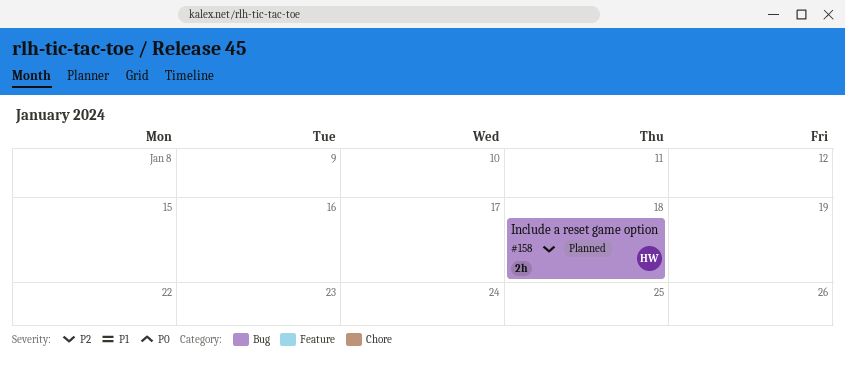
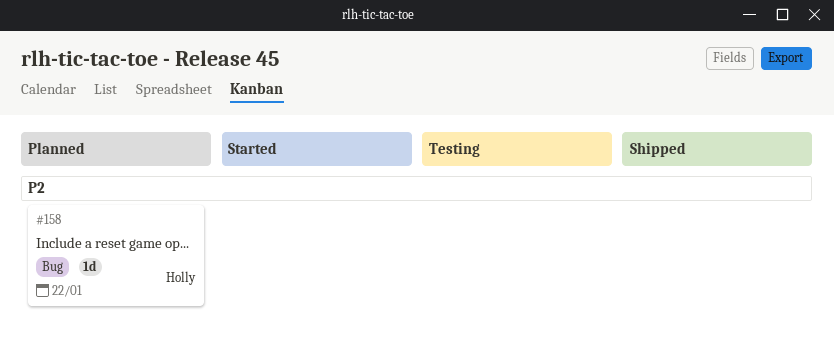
#158, estimate: 2h -> 1d
#158, due: Jan 18 -> Jan 22

